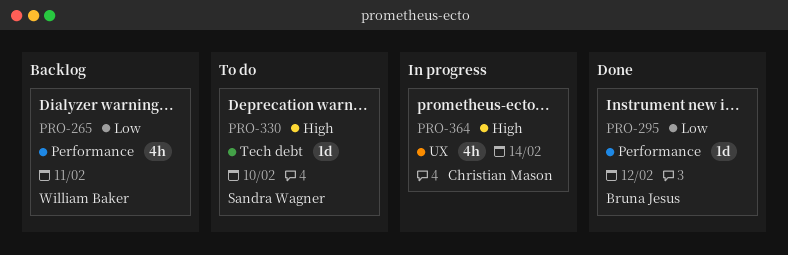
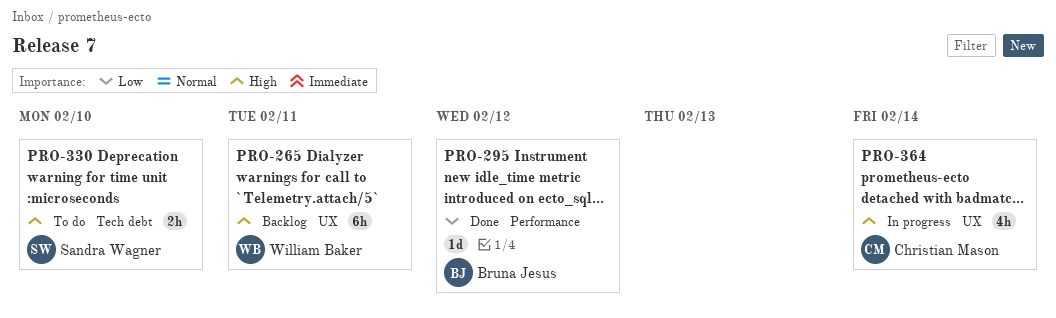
PRO-265, priority: Low -> High
PRO-265, label: Performance -> UX
PRO-265, estimate: 4h -> 6h
PRO-330, estimate: 1d -> 2h

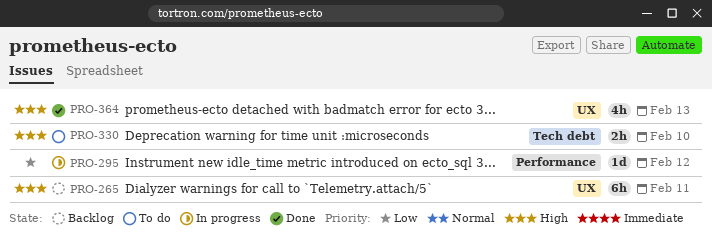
PRO-295, status: Done -> In progress
PRO-364, status: In progress -> Done
PRO-364, due: Feb 14 -> Feb 13

